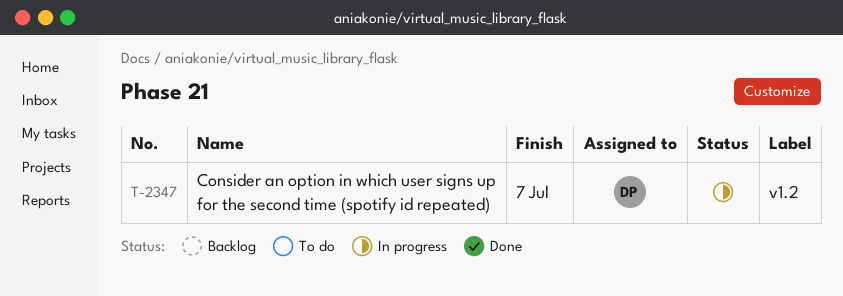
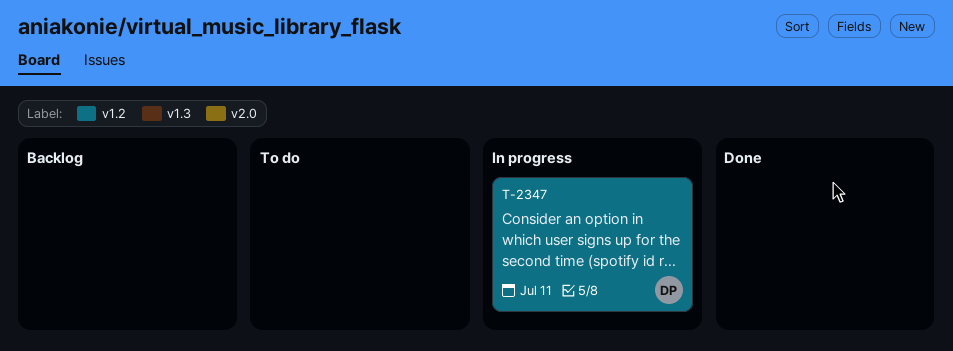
T-2347, due: Jul 7 -> Jul 11

